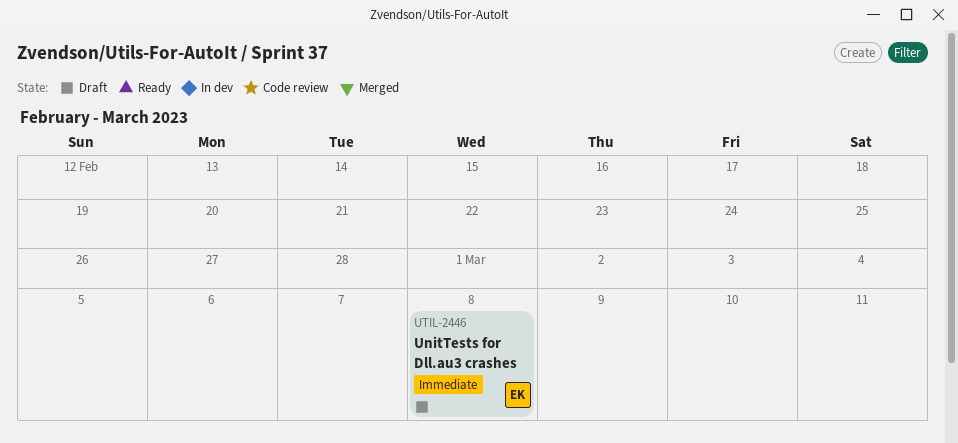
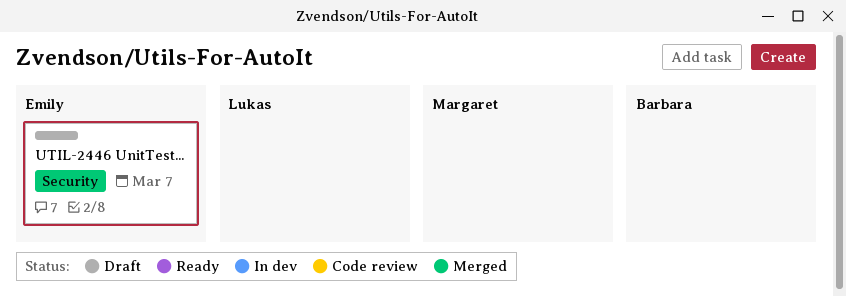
UTIL-2446, due: Mar 8 -> Mar 7

